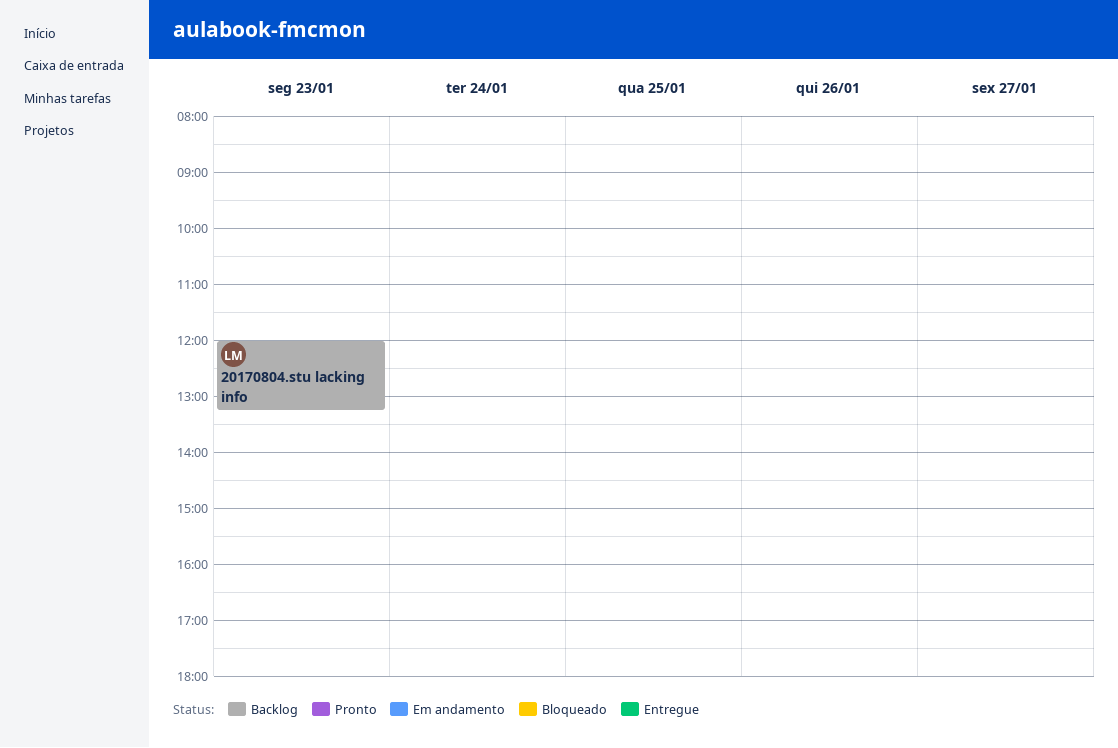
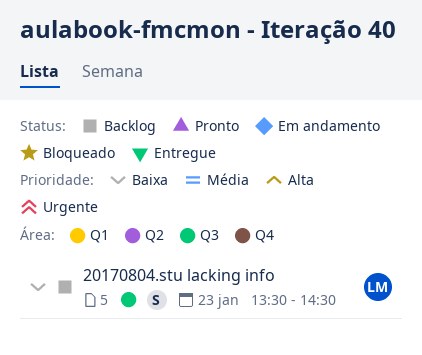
20170804.stu lacking info, begins: 12:00 -> 13:30
20170804.stu lacking info, ends: 13:15 -> 14:30

